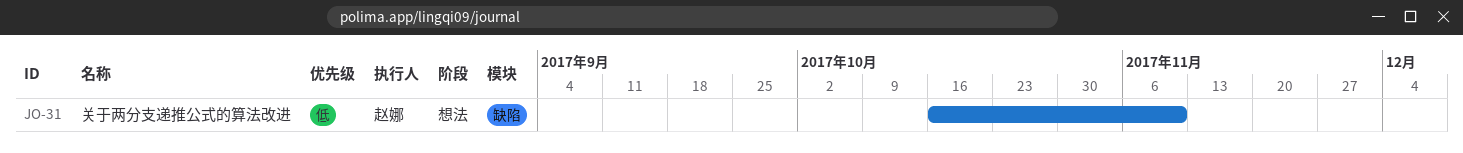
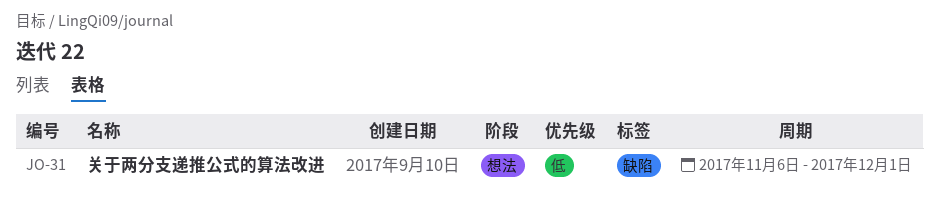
JO-31, start: Oct 16 -> Nov 6
JO-31, due: Nov 10 -> Dec 1

